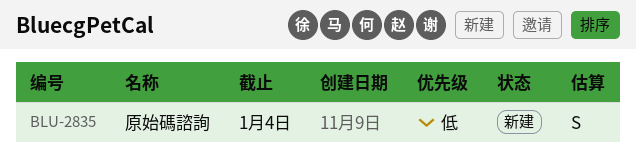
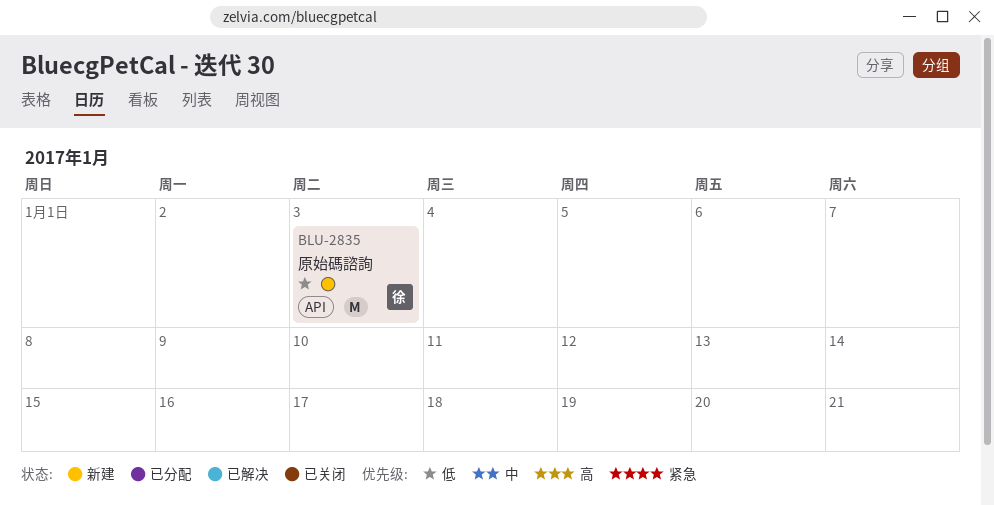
BLU-2835, estimate: S -> M
BLU-2835, due: Jan 4 -> Jan 3

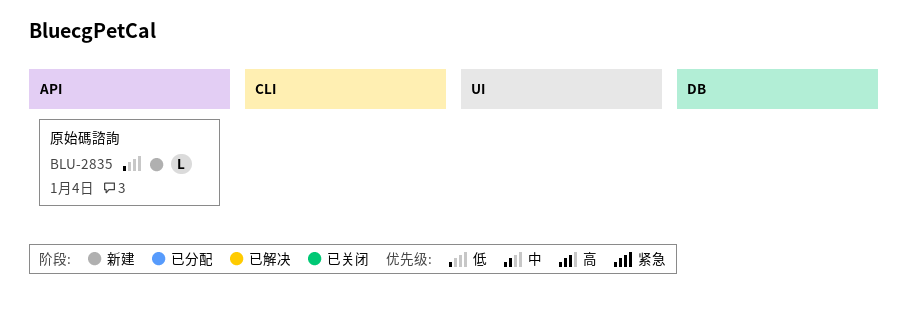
BLU-2835, estimate: M -> L
BLU-2835, due: Jan 3 -> Jan 4

